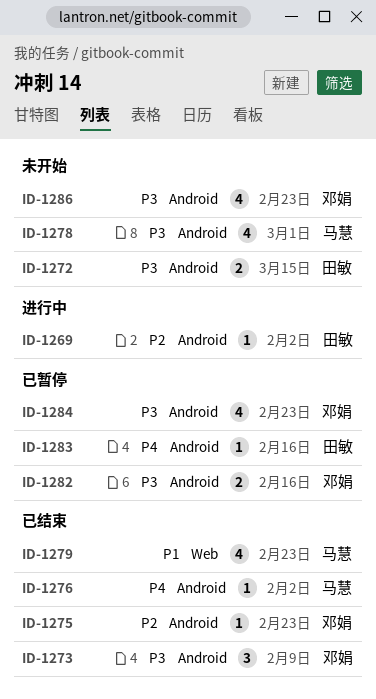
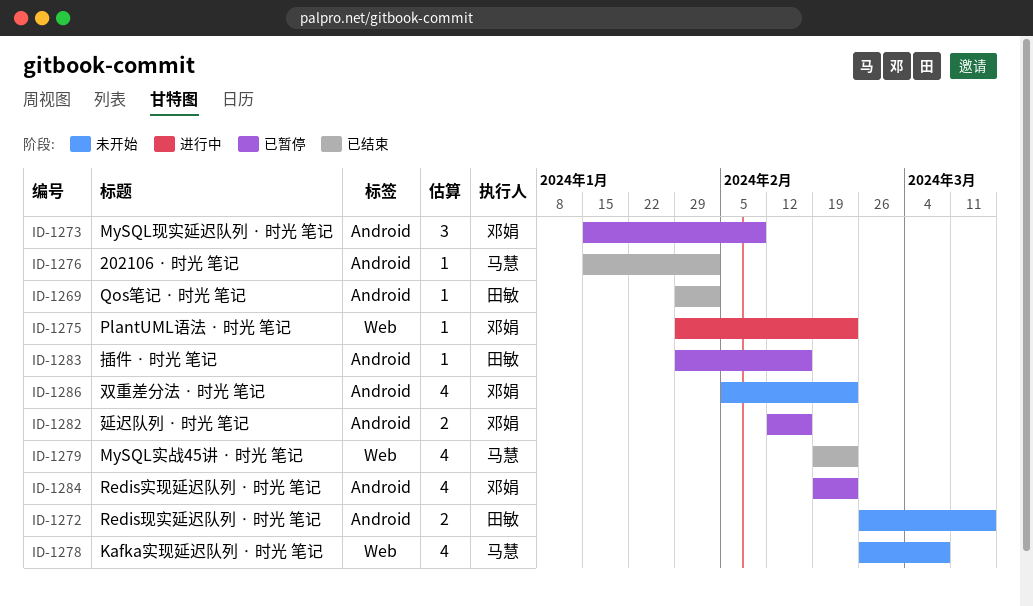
ID-1269, status: 进行中 -> 已结束
ID-1273, status: 已结束 -> 已暂停
ID-1275, status: 已结束 -> 进行中
ID-1275, label: Android -> Web
ID-1278, label: Android -> Web
ID-1278, due: Mar 1 -> Mar 8

